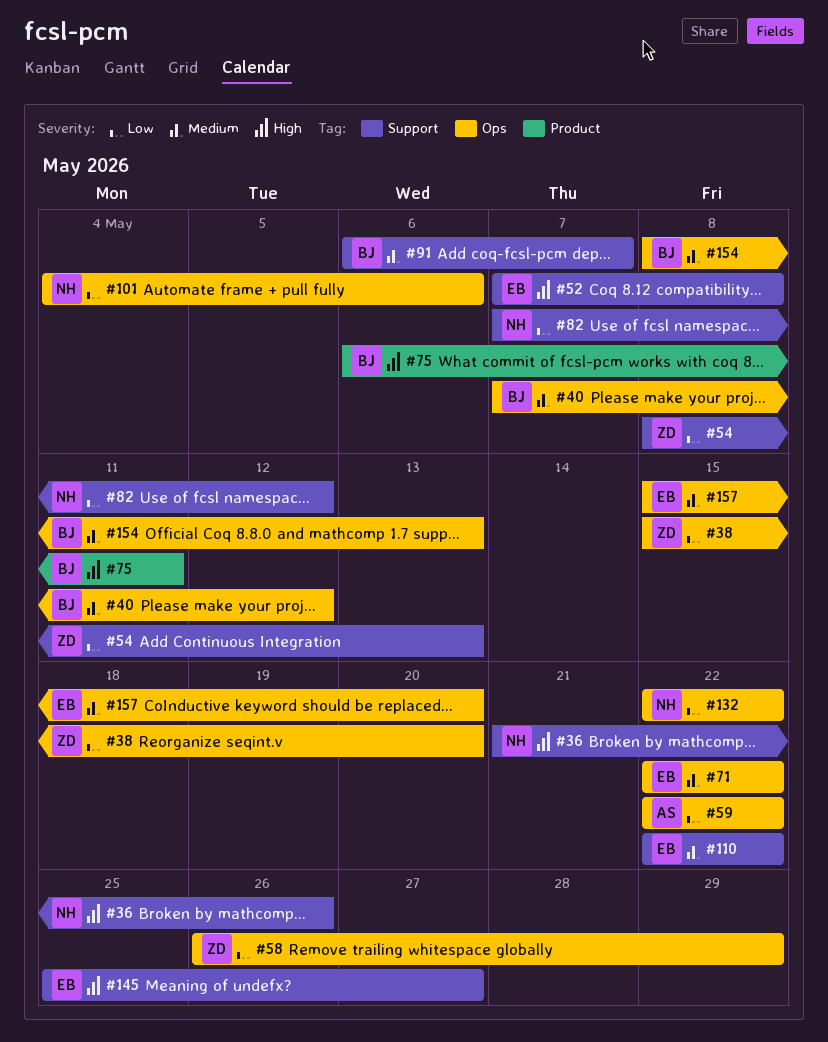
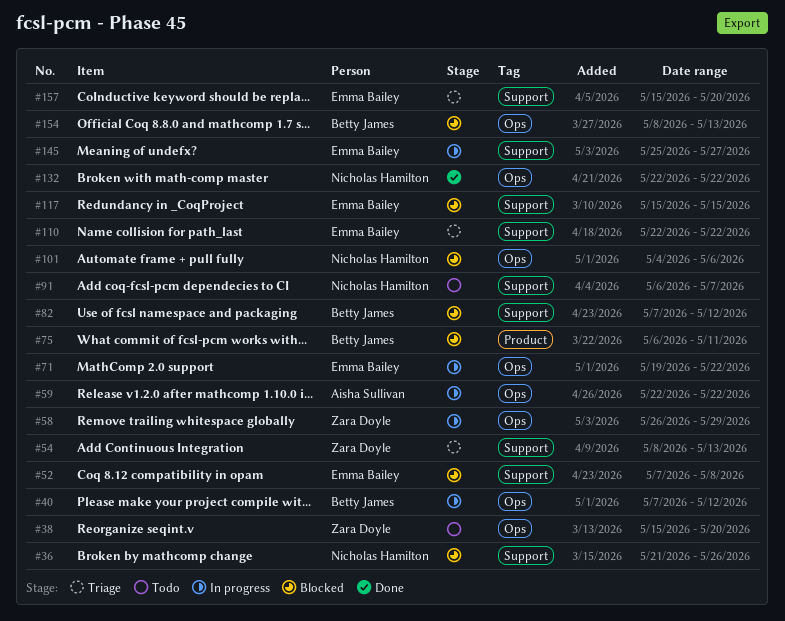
#71, start: May 22 -> May 19
#82, owner: Nicholas Hamilton -> Betty James
#91, owner: Betty James -> Nicholas Hamilton
#117: none -> present
#157, label: Ops -> Support

